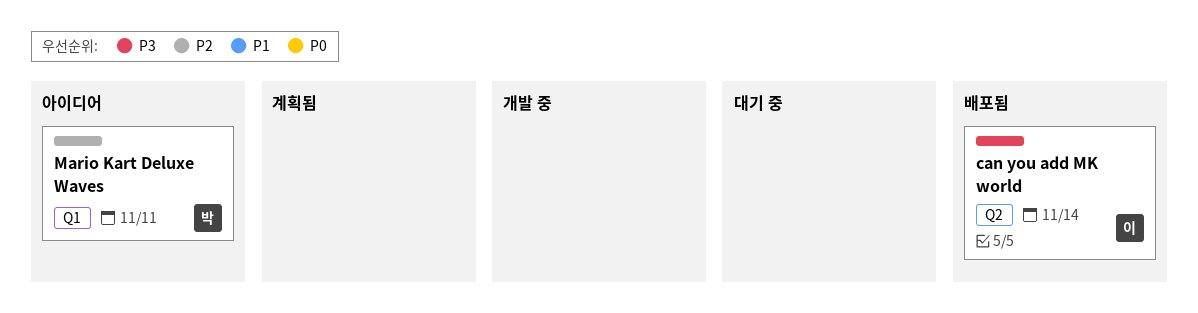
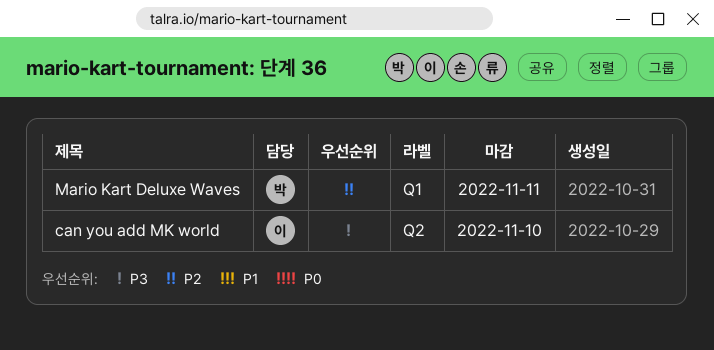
can you add MK world, due: Nov 14 -> Nov 10

